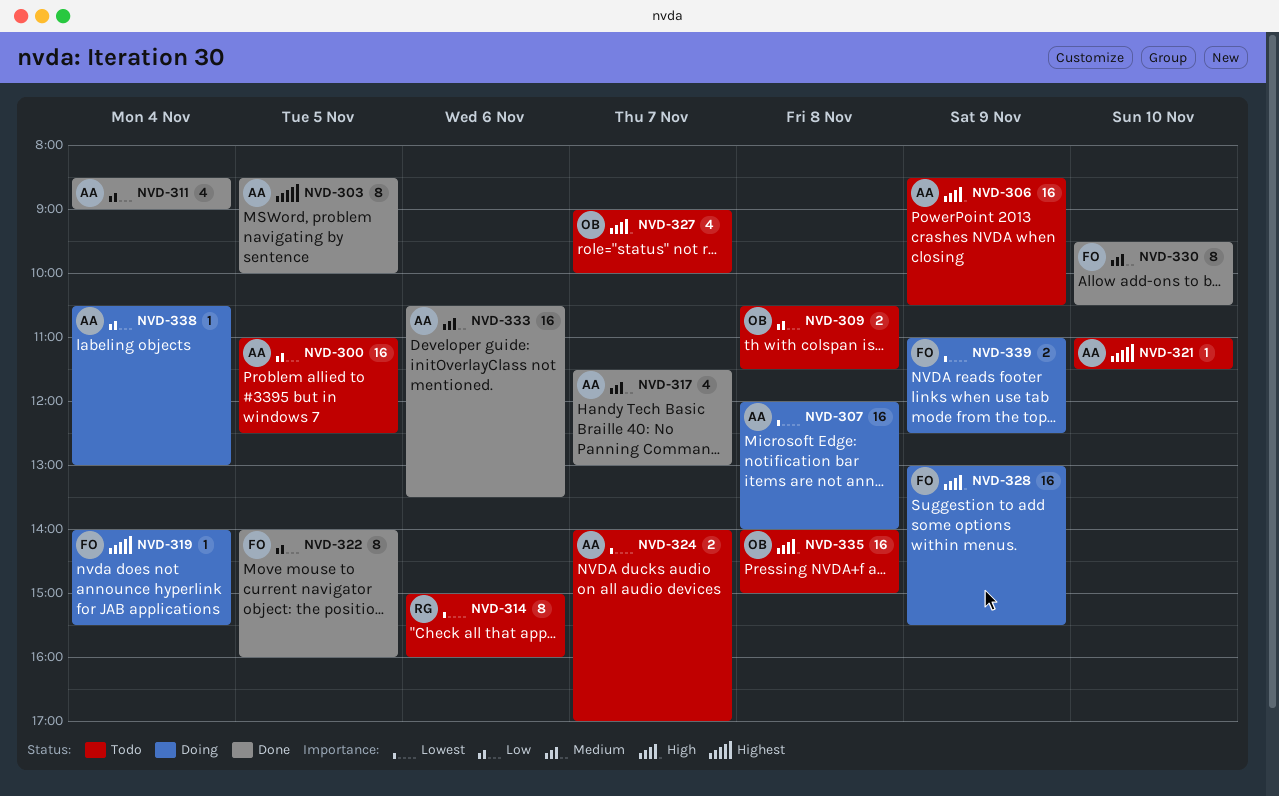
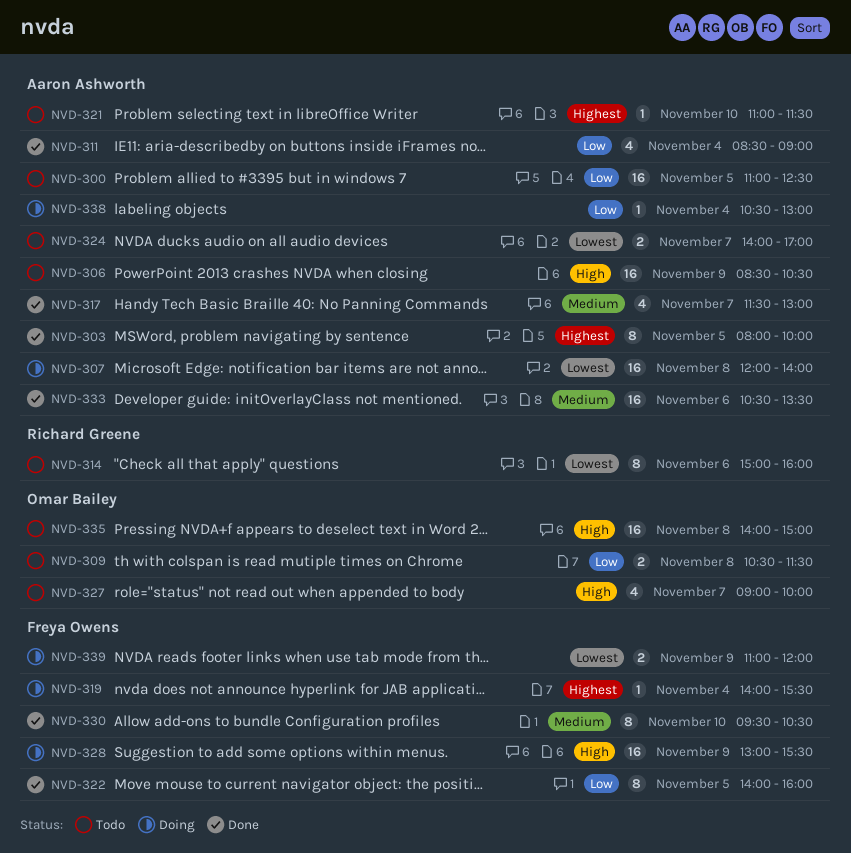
NVD-303, begins: 08:30 -> 08:00
NVD-339, ends: 12:30 -> 12:00

